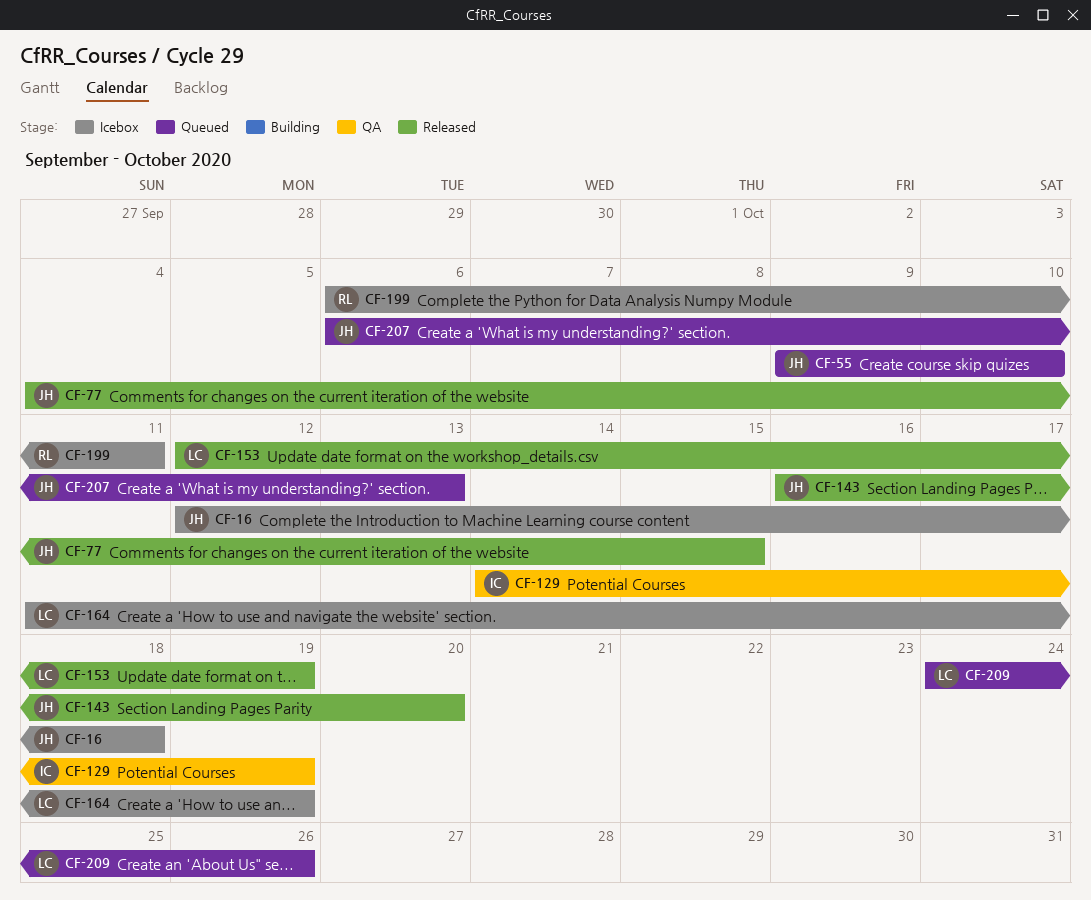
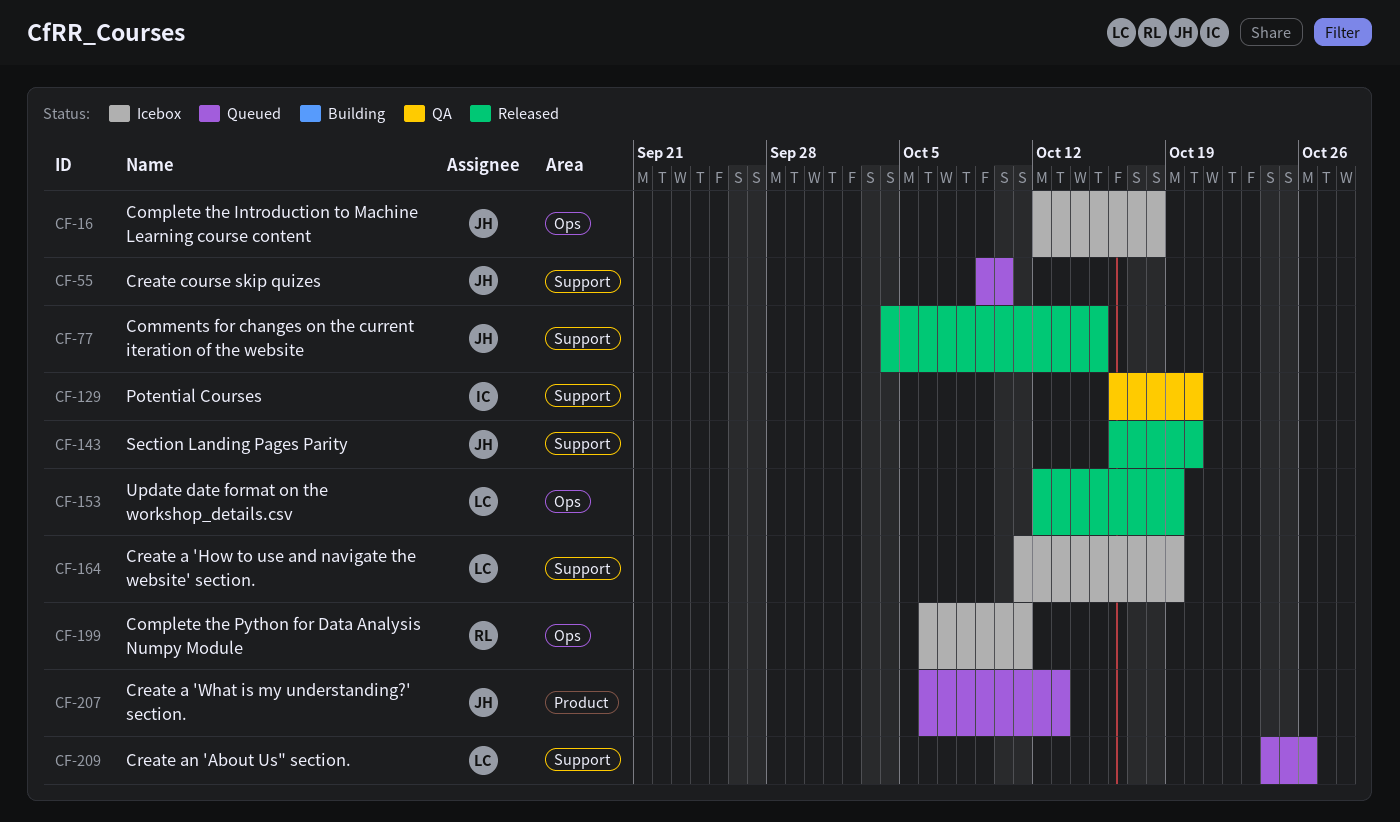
CF-129, start: Oct 14 -> Oct 16
CF-129, due: Oct 19 -> Oct 20

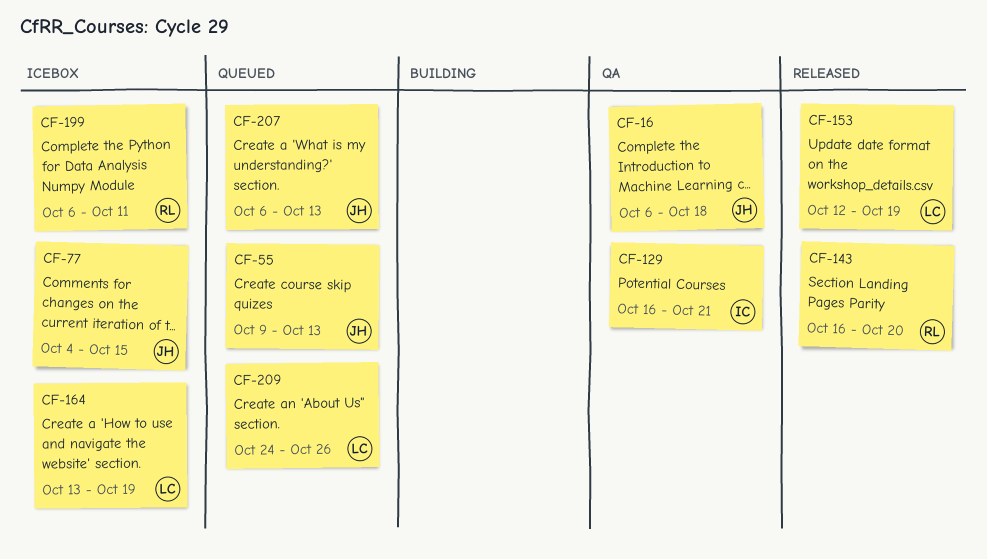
CF-16, status: Icebox -> QA
CF-16, start: Oct 12 -> Oct 6
CF-55, due: Oct 10 -> Oct 13
CF-77, status: Released -> Icebox
CF-129, due: Oct 20 -> Oct 21
CF-143, owner: JH -> RL
CF-164, start: Oct 11 -> Oct 13

